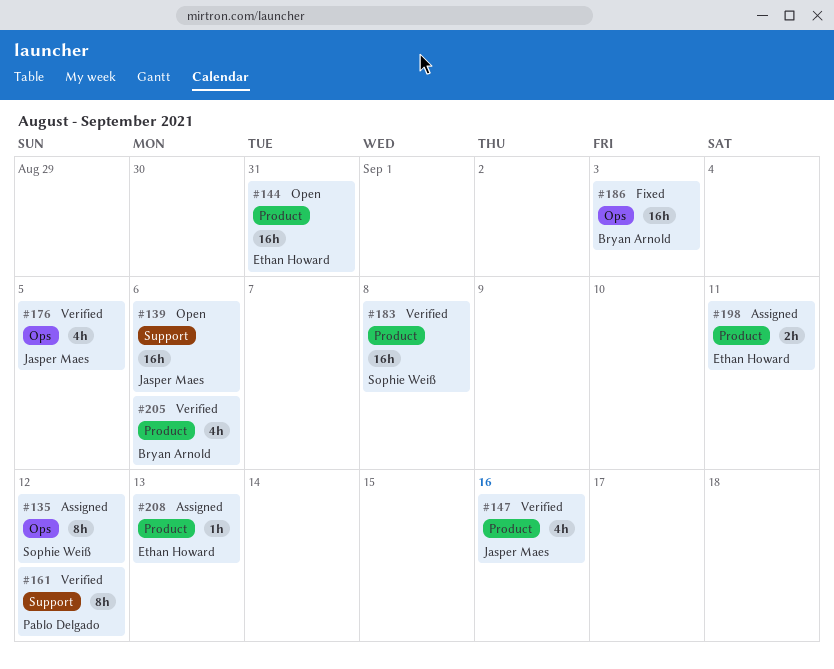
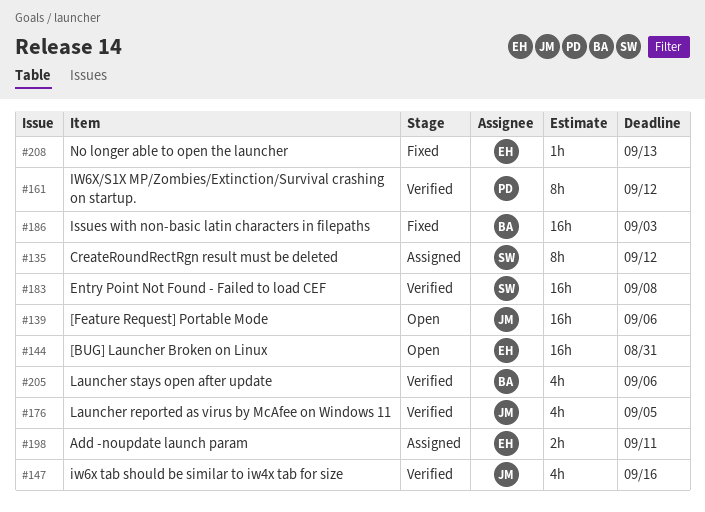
#208, status: Assigned -> Fixed

